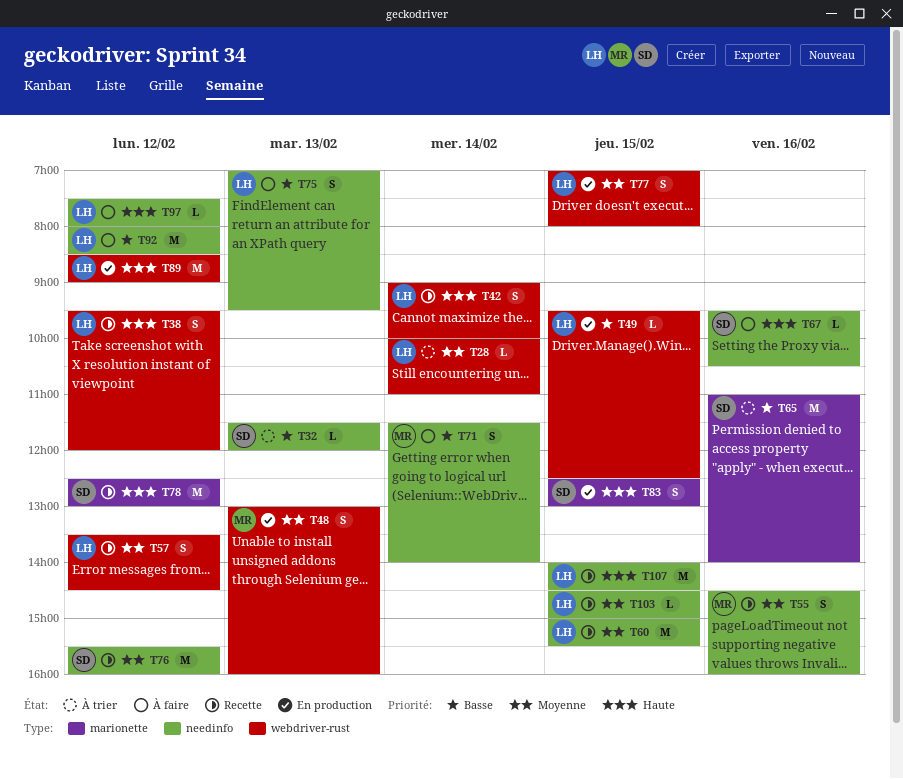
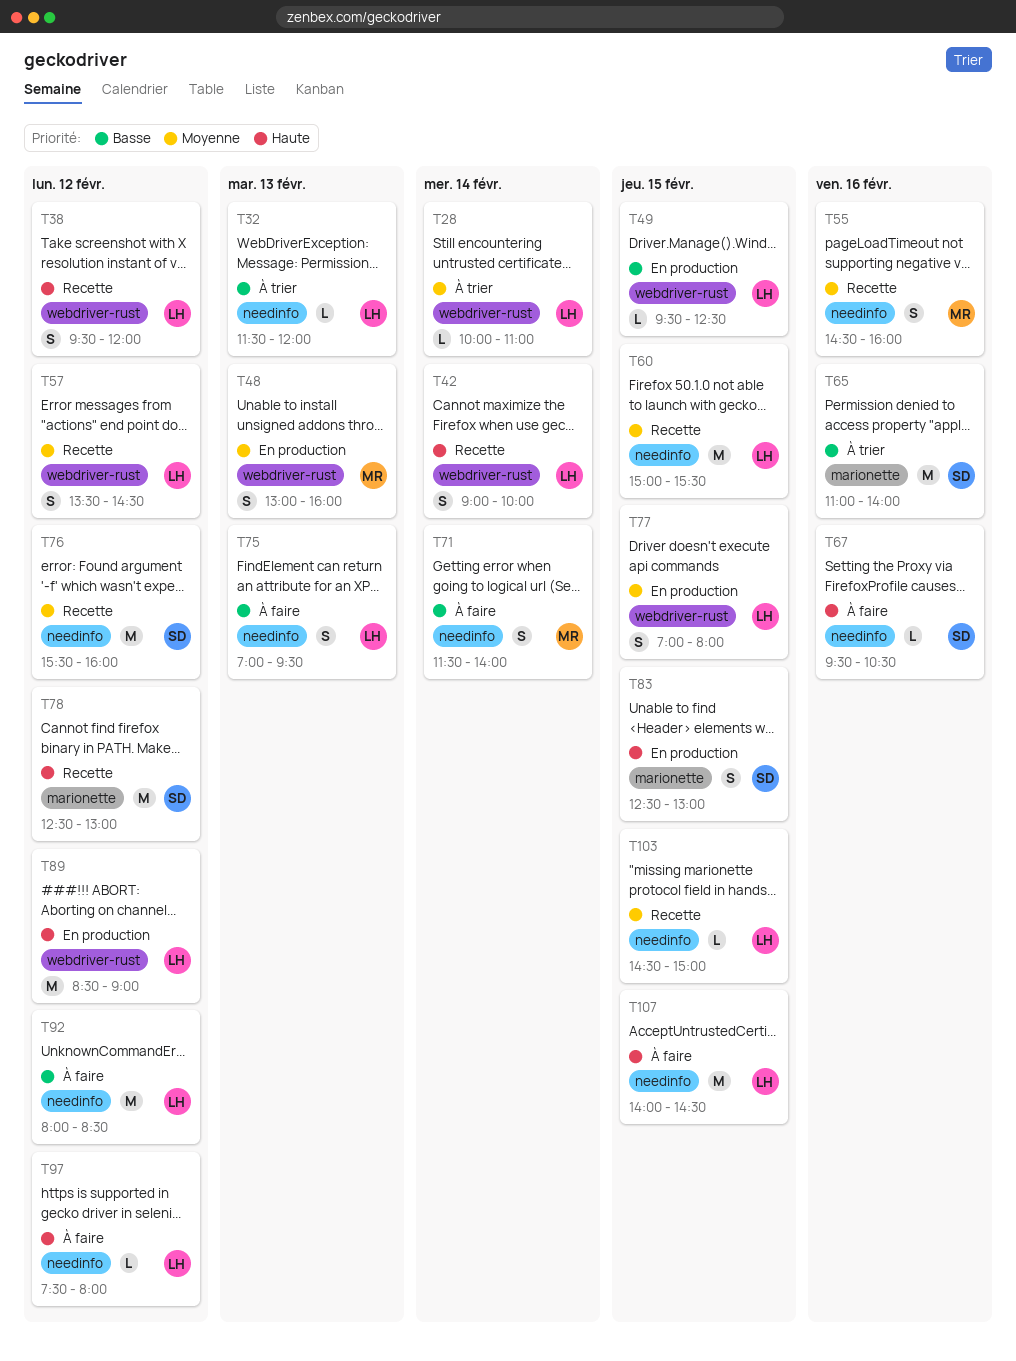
T32, owner: SD -> LH
T107, status: Recette -> À faire

